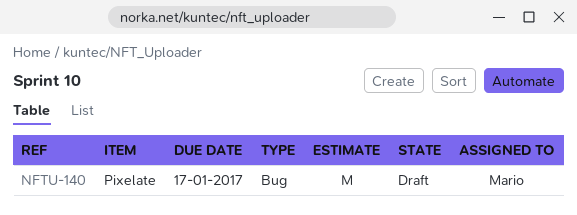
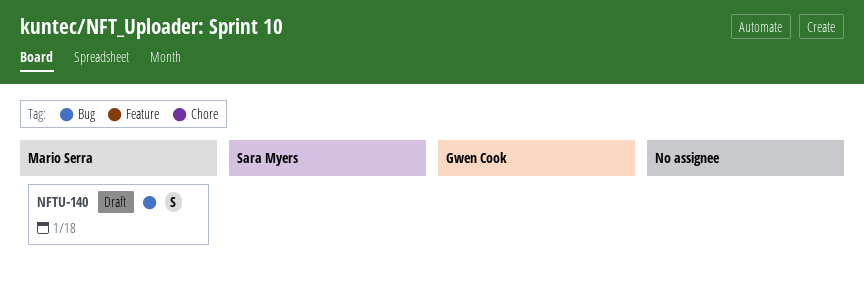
NFTU-140, estimate: M -> S
NFTU-140, due: Jan 17 -> Jan 18

